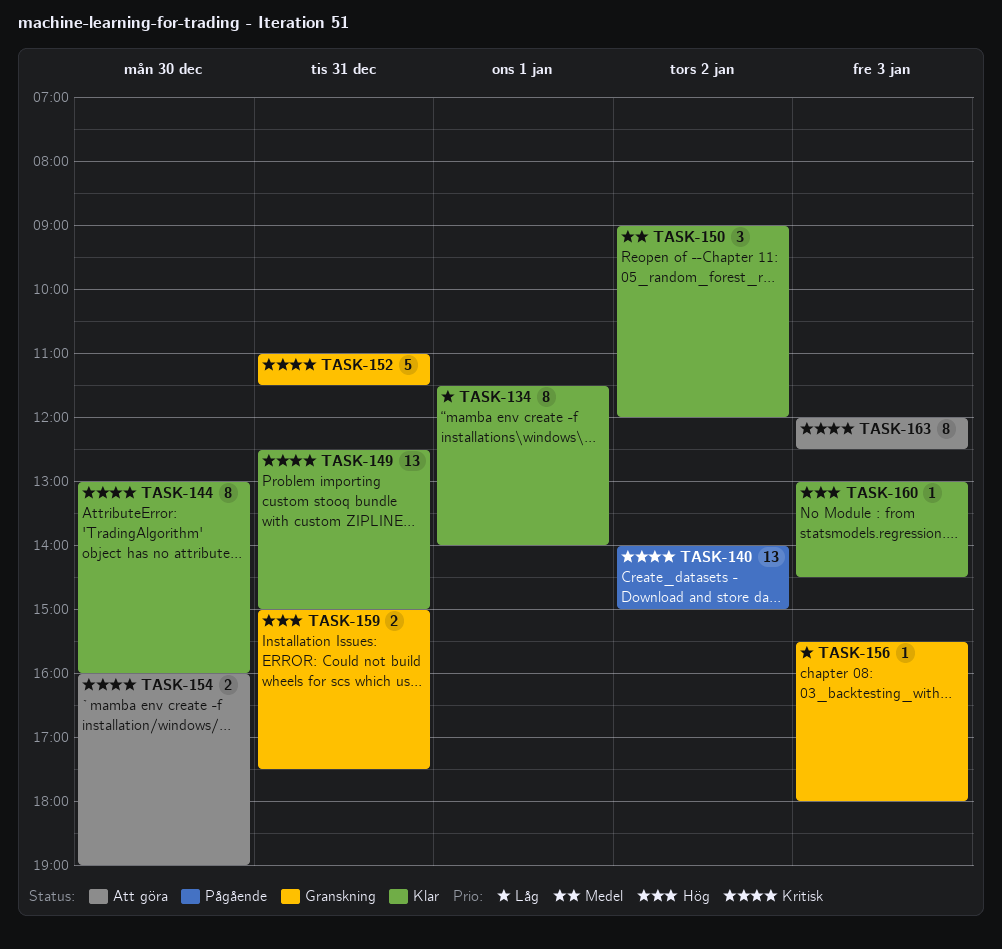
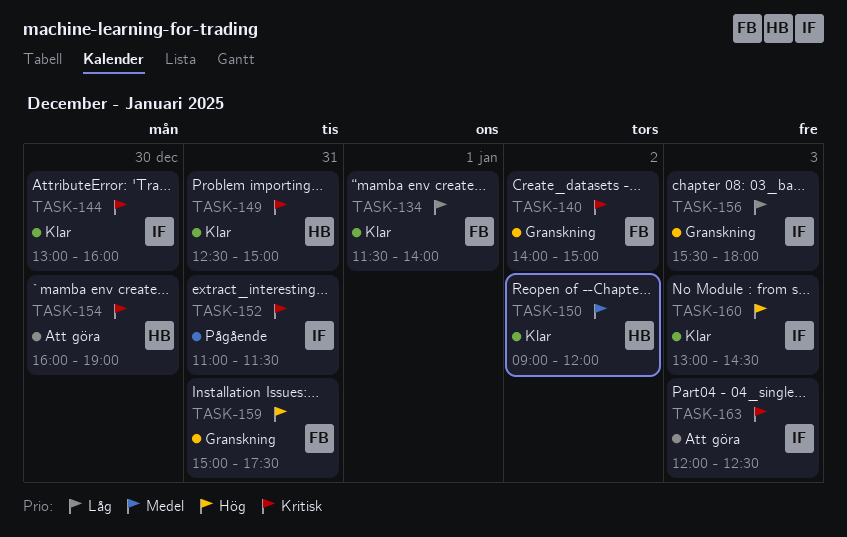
TASK-140, status: Pågående -> Granskning
TASK-152, status: Granskning -> Pågående

